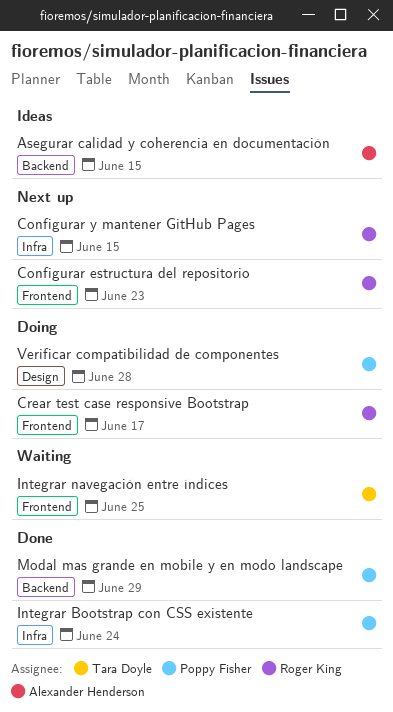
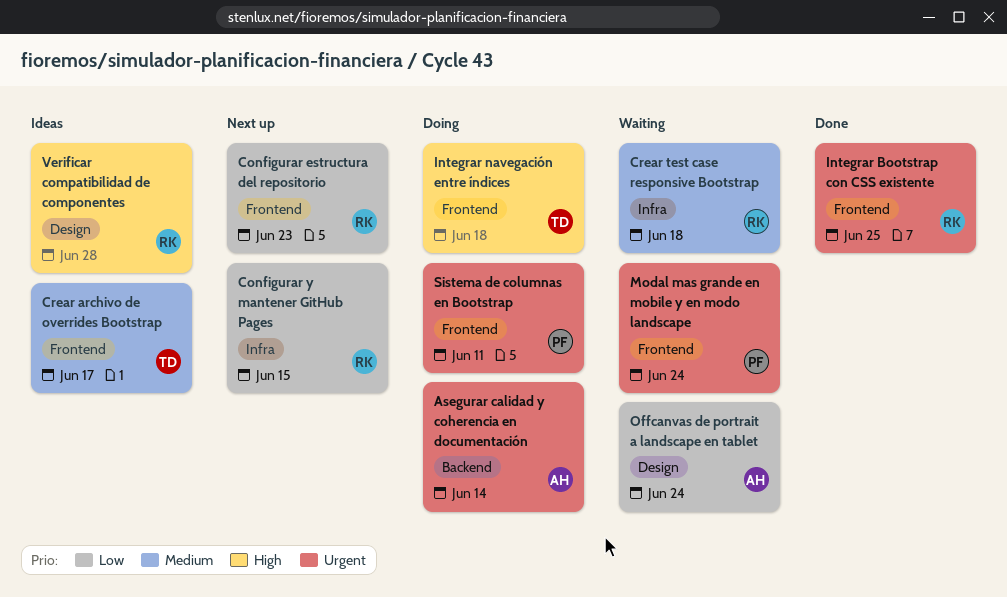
Asegurar calidad y coherencia en documentación, status: Ideas -> Doing
Asegurar calidad y coherencia en documentación, due: Jun 15 -> Jun 14
Crear archivo de overrides Bootstrap: none -> present
Crear test case responsive Bootstrap, status: Doing -> Waiting
Crear test case responsive Bootstrap, label: Frontend -> Infra
Crear test case responsive Bootstrap, due: Jun 17 -> Jun 18
Integrar Bootstrap con CSS existente, owner: Poppy Fisher -> Roger King
Integrar Bootstrap con CSS existente, label: Infra -> Frontend
Integrar Bootstrap con CSS existente, due: Jun 24 -> Jun 25
Integrar navegación entre índices, status: Waiting -> Doing
Integrar navegación entre índices, due: Jun 25 -> Jun 18
Modal mas grande en mobile y en modo landscape, status: Done -> Waiting
Modal mas grande en mobile y en modo landscape, label: Backend -> Frontend
Modal mas grande en mobile y en modo landscape, due: Jun 29 -> Jun 24
Offcanvas de portrait a landscape en tablet: none -> present
Sistema de columnas en Bootstrap: none -> present
Verificar compatibilidad de componentes, status: Doing -> Ideas
Verificar compatibilidad de componentes, owner: Poppy Fisher -> Roger King

